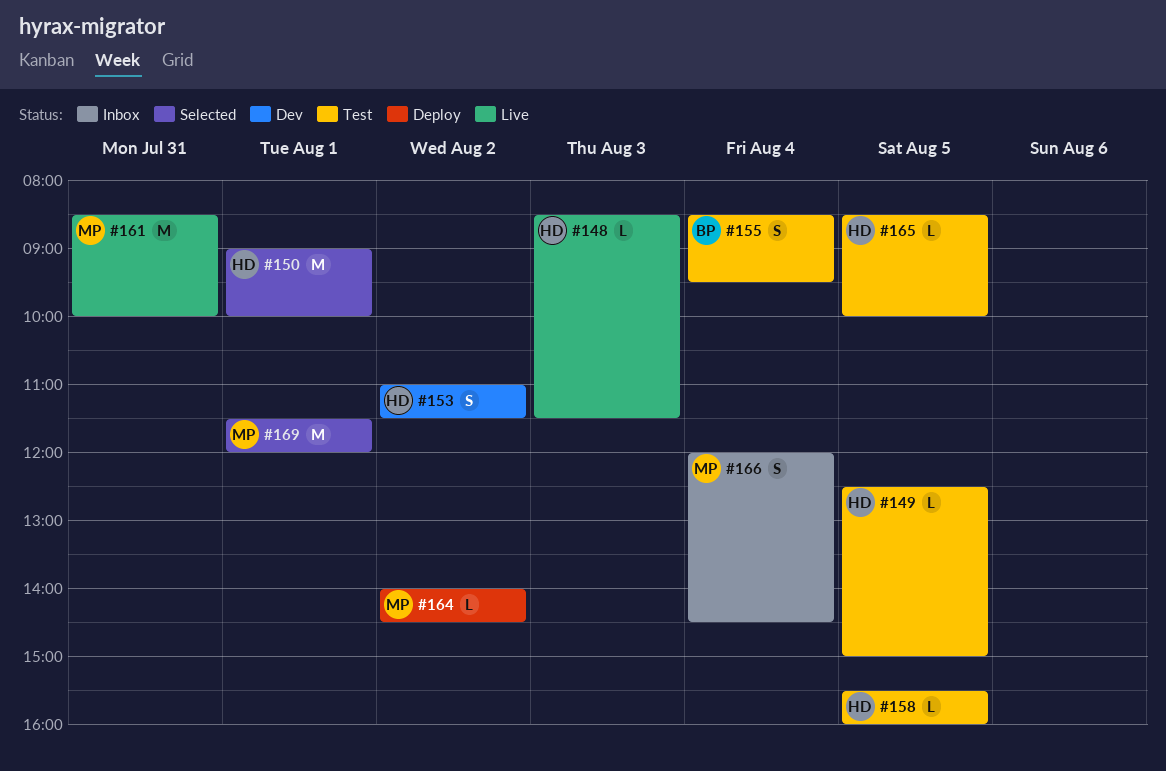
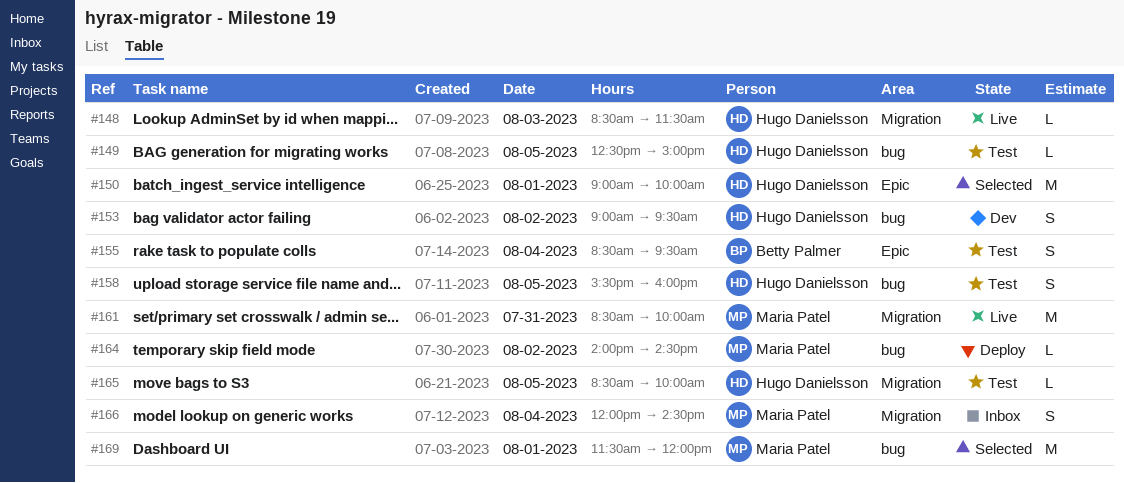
#153, begins: 11:00 -> 09:00
#153, ends: 11:30 -> 09:30
#158, estimate: L -> S

